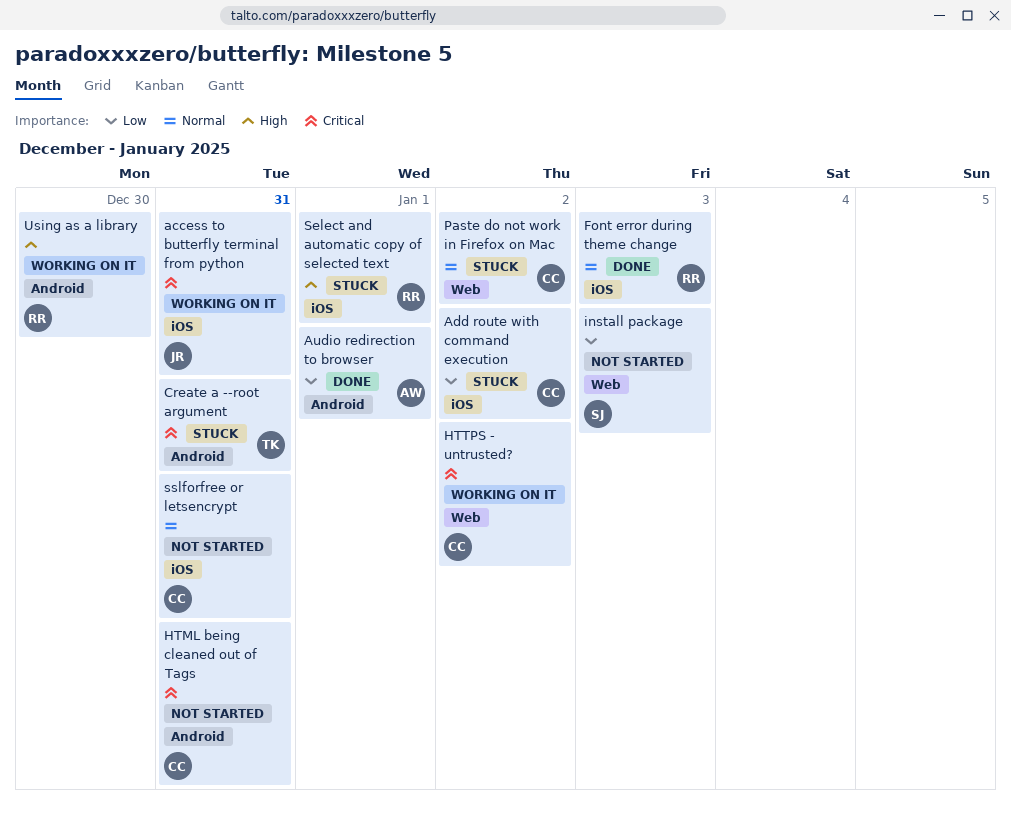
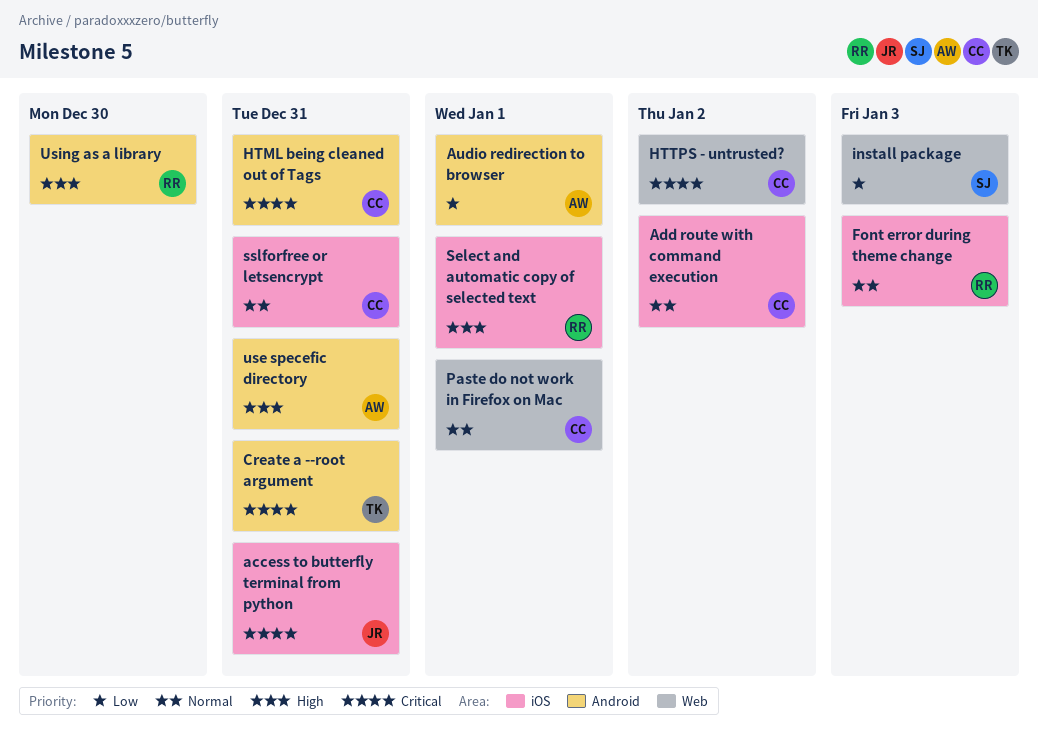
Add route with command execution, priority: Low -> Normal
Paste do not work in Firefox on Mac, due: Jan 2 -> Jan 1
use specefic directory: none -> present

